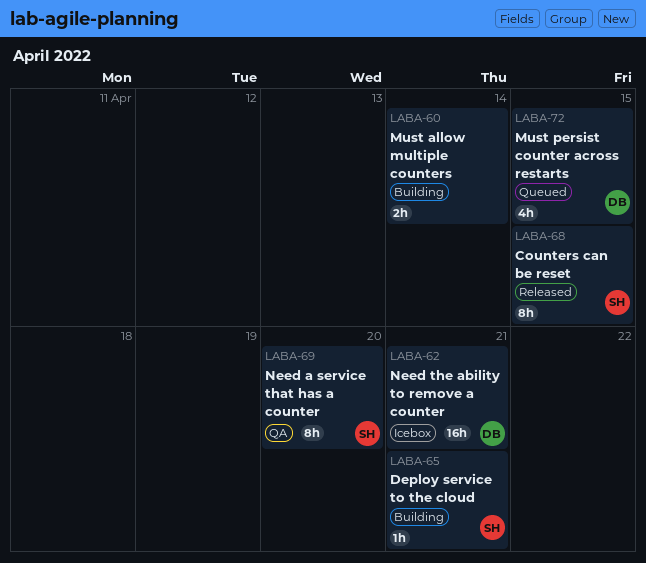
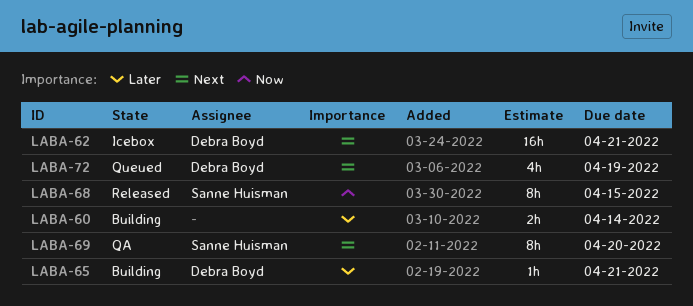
LABA-65, owner: Sanne Huisman -> Debra Boyd
LABA-72, due: Apr 15 -> Apr 19

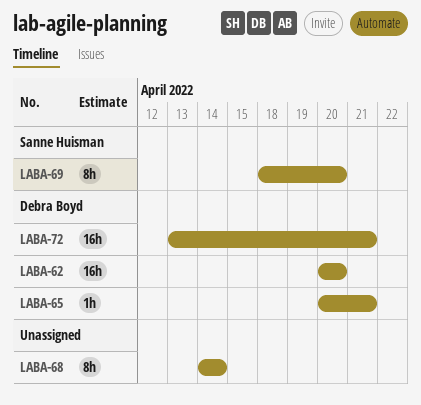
LABA-60: present -> none
LABA-62, due: Apr 21 -> Apr 20
LABA-68, owner: Sanne Huisman -> none
LABA-68, due: Apr 15 -> Apr 14
LABA-72, estimate: 4h -> 16h
LABA-72, due: Apr 19 -> Apr 21

